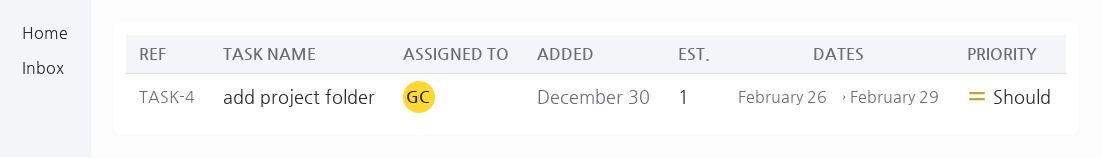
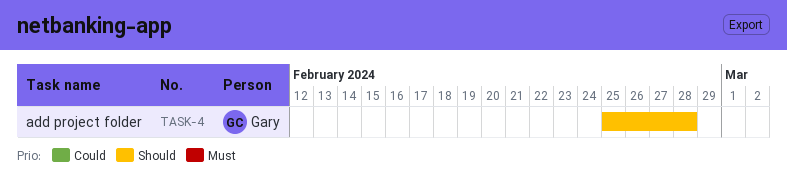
TASK-4, start: Feb 26 -> Feb 25
TASK-4, due: Feb 29 -> Feb 28

